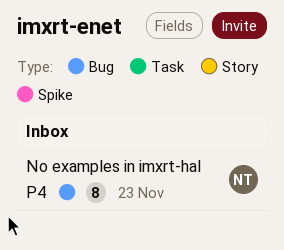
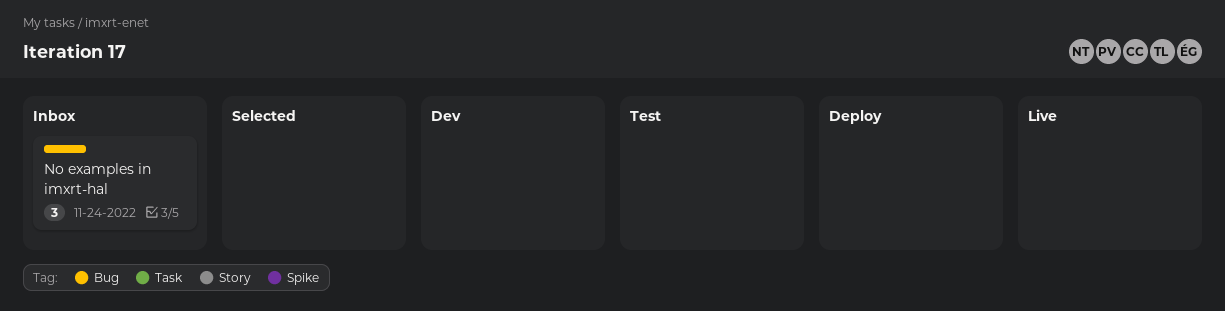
No examples in imxrt-hal, estimate: 8 -> 3
No examples in imxrt-hal, due: Nov 23 -> Nov 24

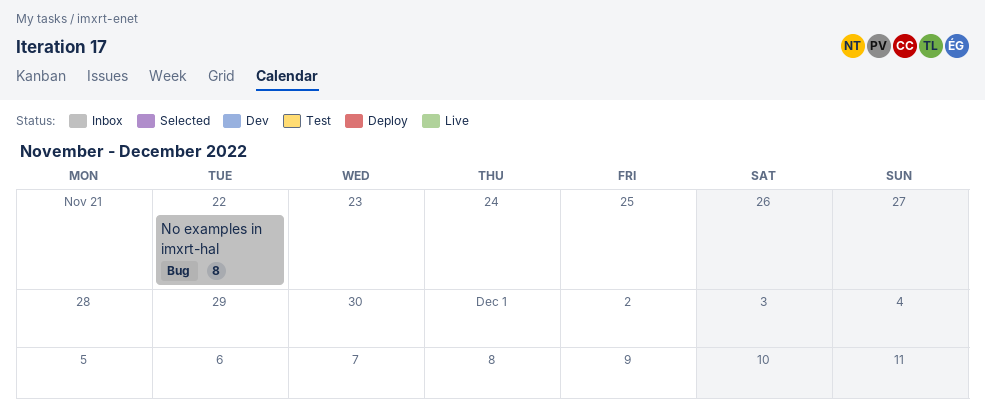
No examples in imxrt-hal, estimate: 3 -> 8
No examples in imxrt-hal, due: Nov 24 -> Nov 22

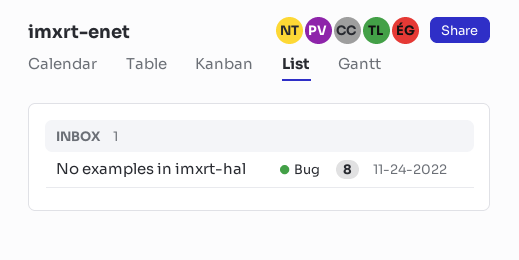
No examples in imxrt-hal, due: Nov 22 -> Nov 24

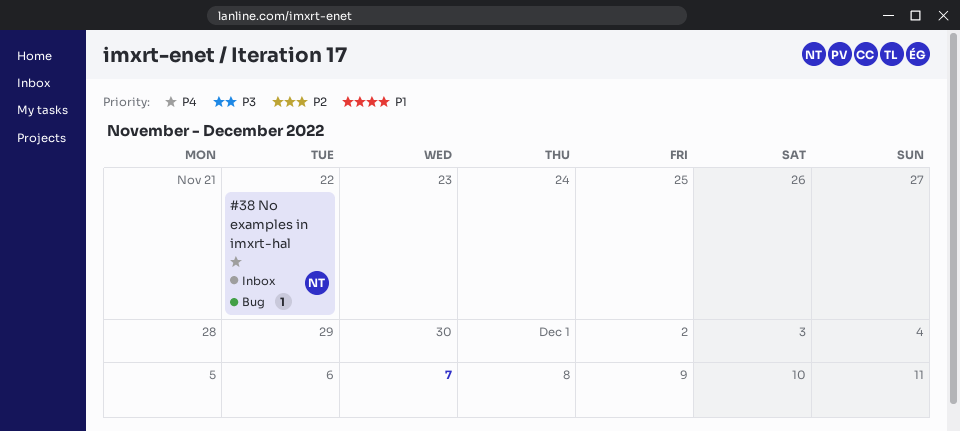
No examples in imxrt-hal, estimate: 8 -> 1
No examples in imxrt-hal, due: Nov 24 -> Nov 22

